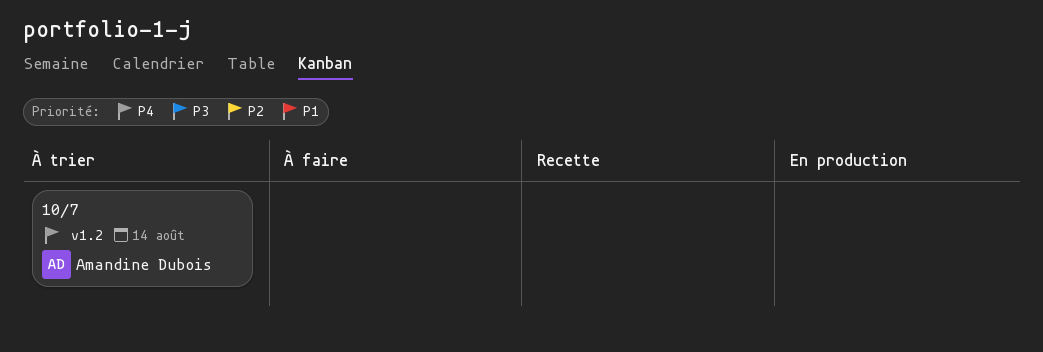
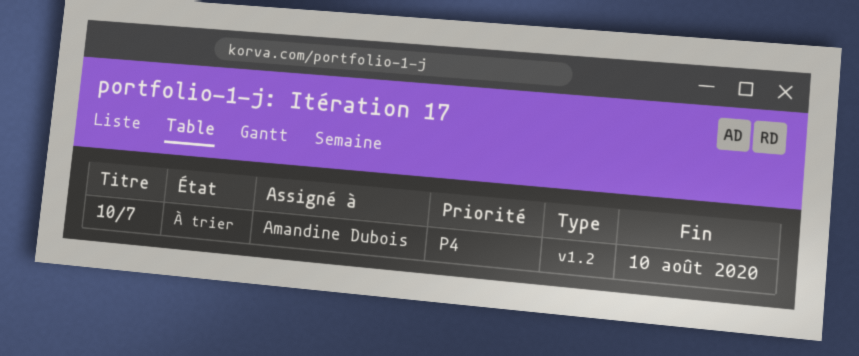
10/7, due: Aug 14 -> Aug 10

